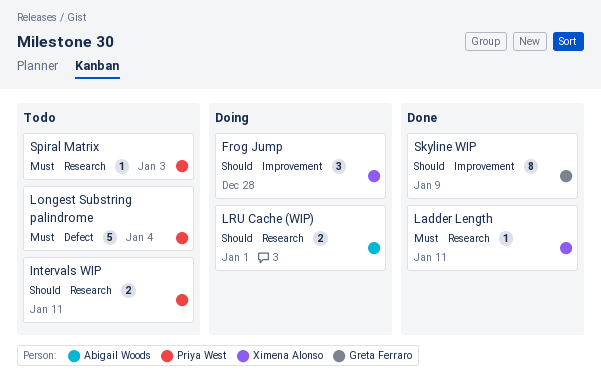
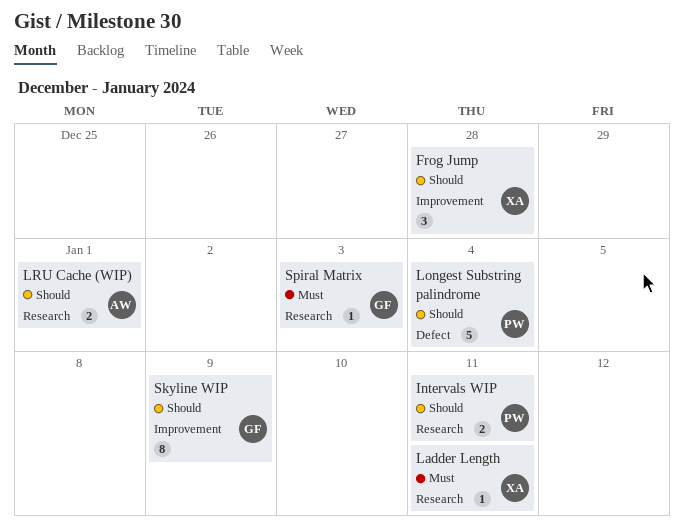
Longest Substring palindrome, priority: Must -> Should
Spiral Matrix, owner: Priya West -> Greta Ferraro

